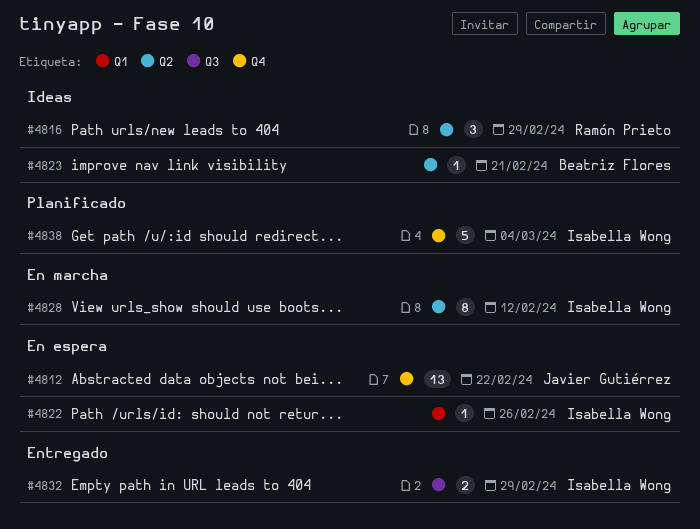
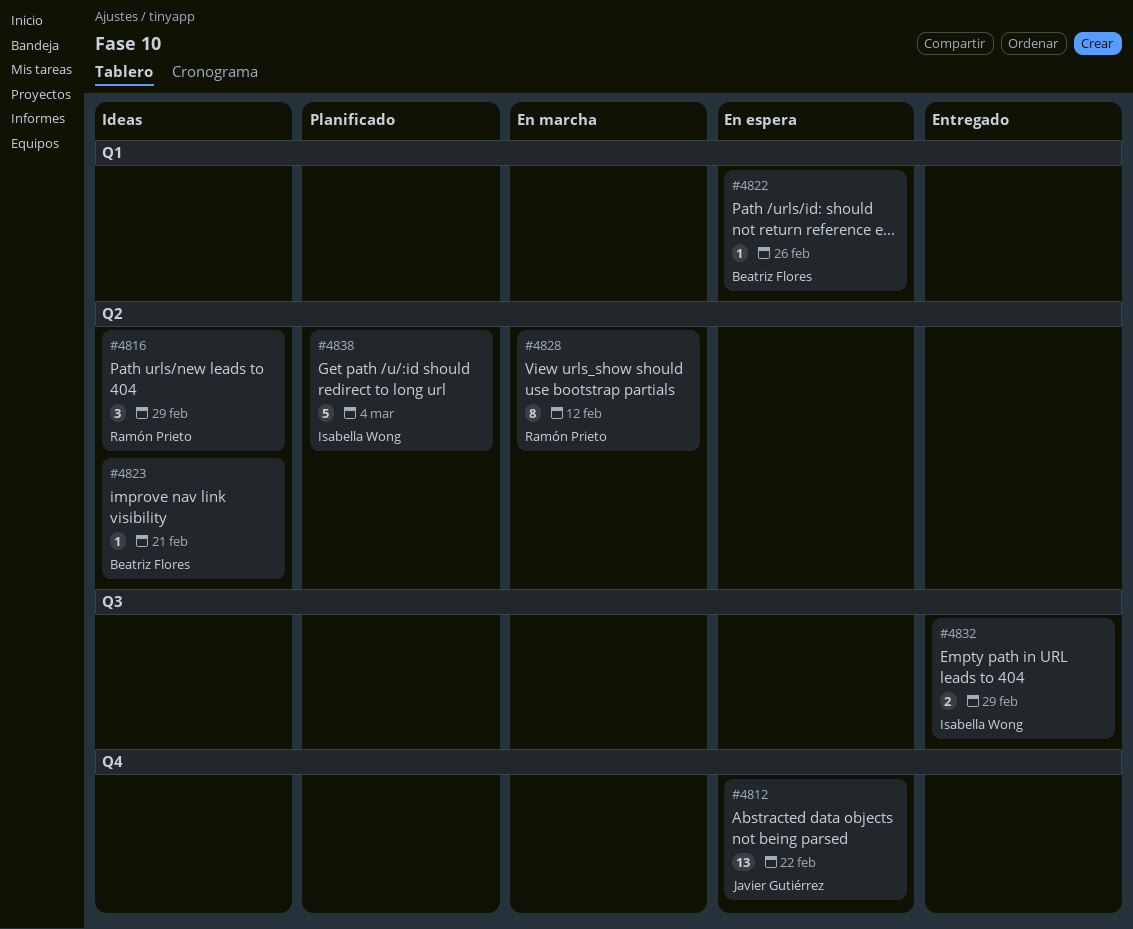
#4822, owner: Isabella Wong -> Beatriz Flores
#4828, owner: Isabella Wong -> Ramón Prieto
#4838, label: Q4 -> Q2

